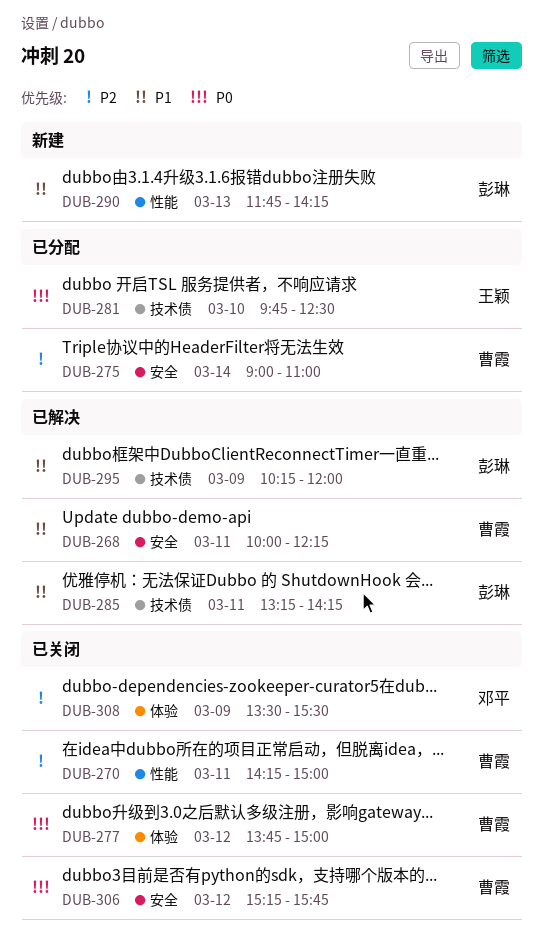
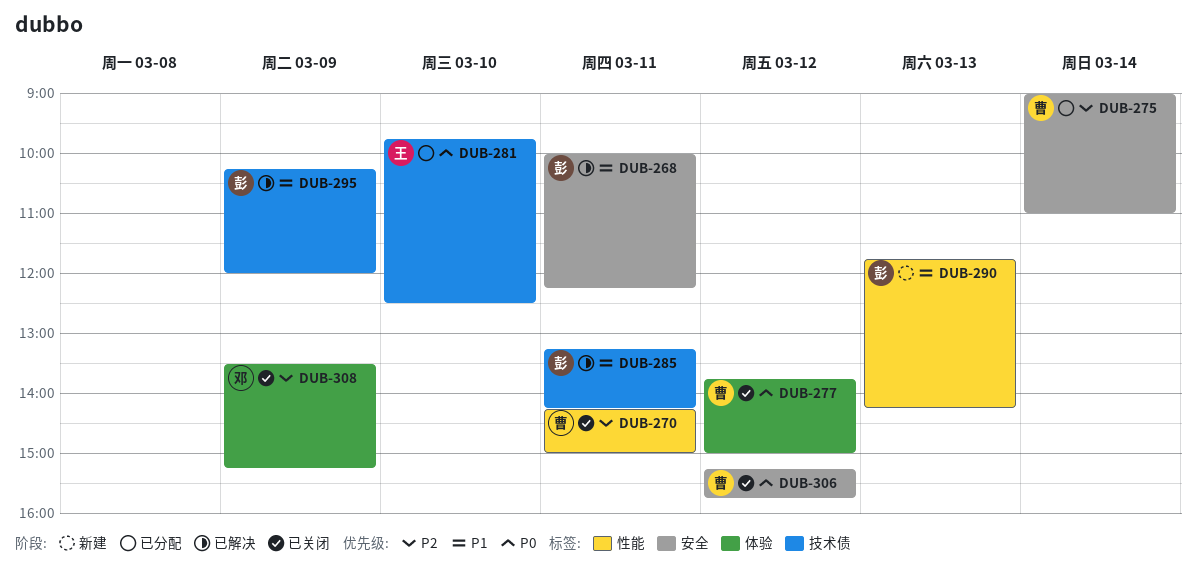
DUB-268, owner: 曹霞 -> 彭琳
DUB-308, ends: 15:30 -> 15:15

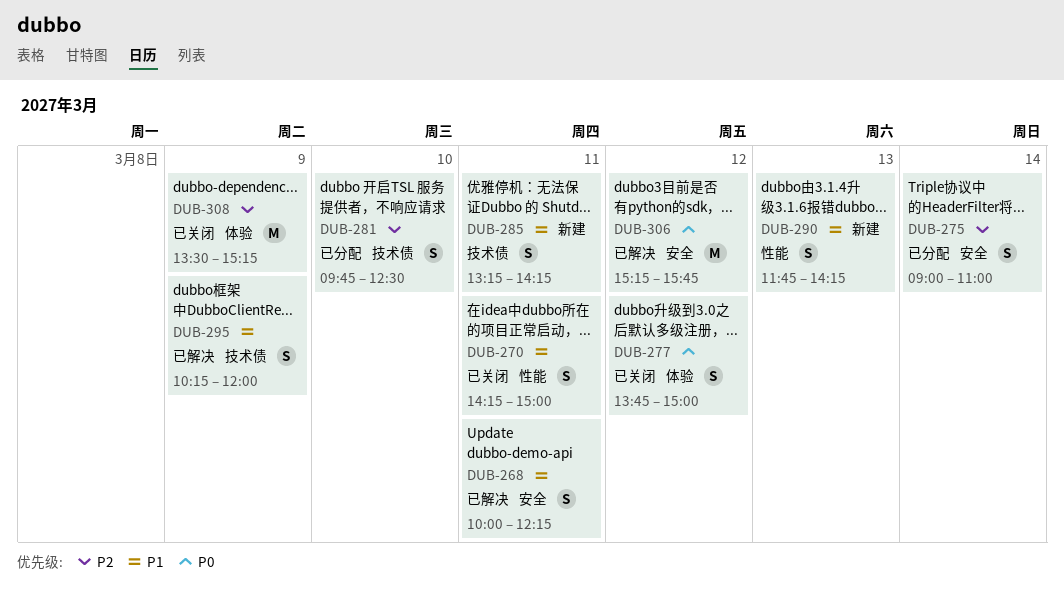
DUB-270, priority: P2 -> P1
DUB-281, priority: P0 -> P2
DUB-285, status: 已解决 -> 新建
DUB-306, status: 已关闭 -> 已解决

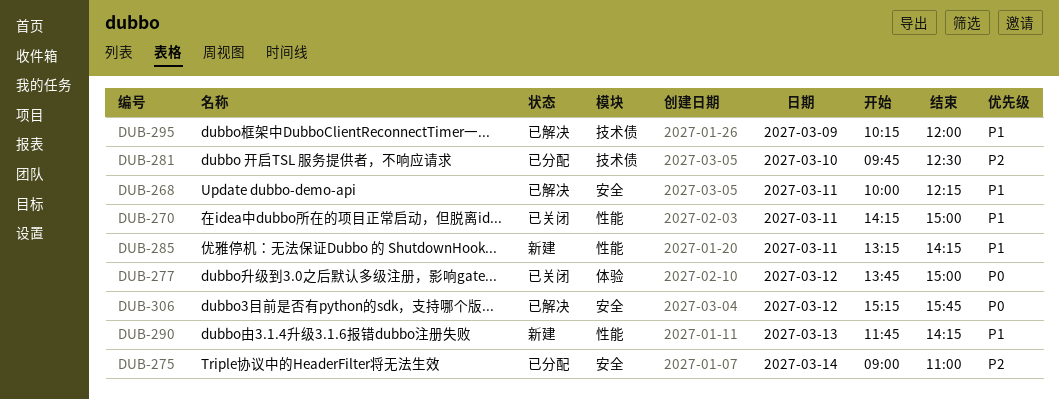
DUB-285, label: 技术债 -> 性能
DUB-308: present -> none

